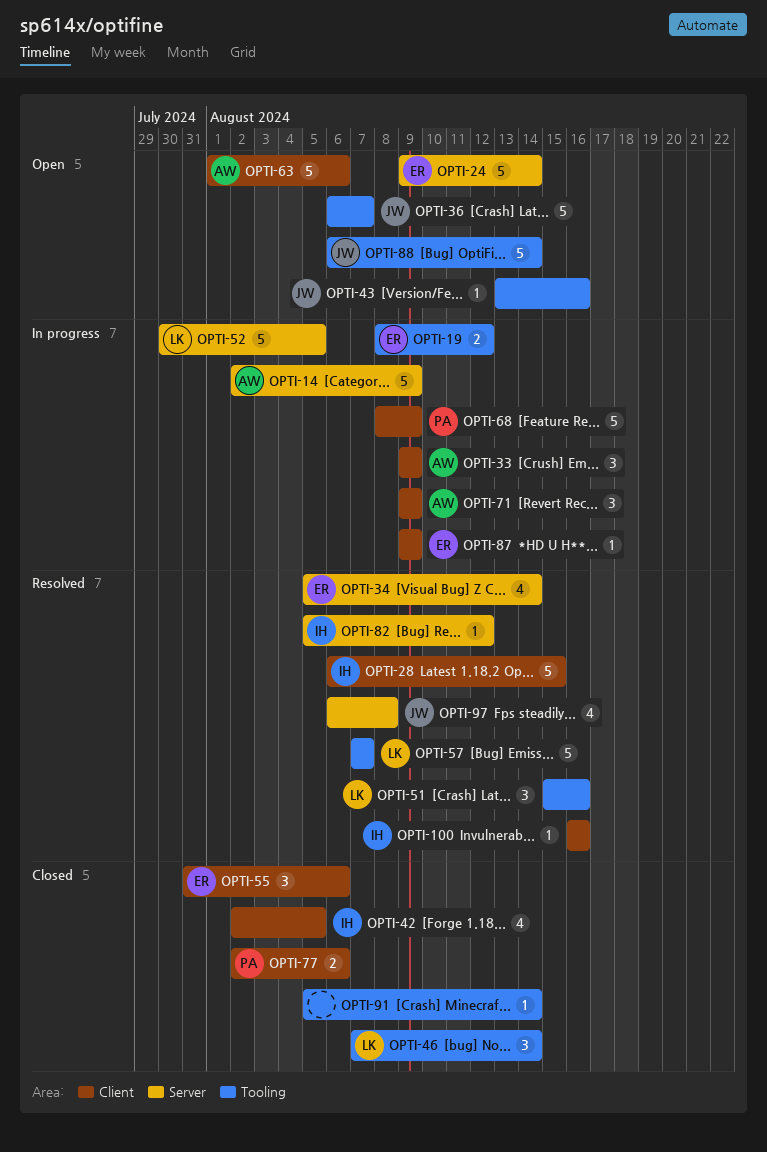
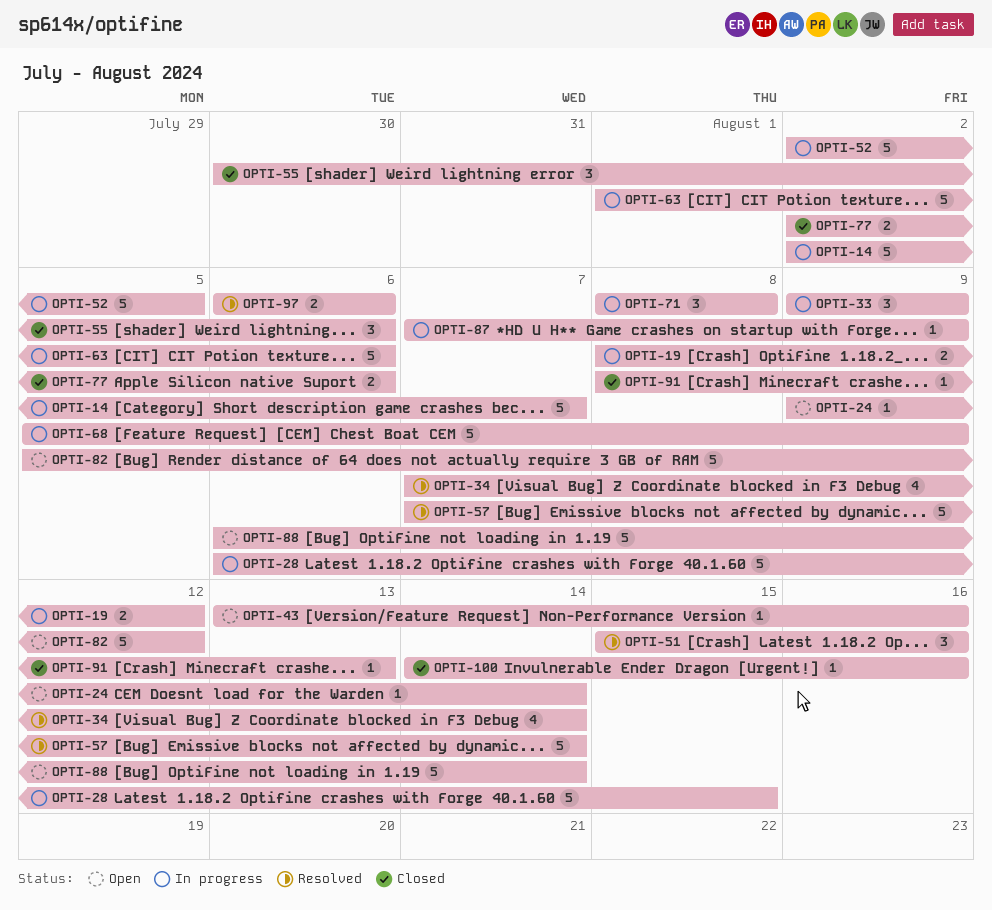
OPTI-14, due: Aug 9 -> Aug 7
OPTI-24, estimate: 5 -> 1
OPTI-28, status: Resolved -> In progress
OPTI-34, start: Aug 5 -> Aug 7
OPTI-36: present -> none
OPTI-42: present -> none
OPTI-46: present -> none
OPTI-52, start: Jul 30 -> Aug 2
OPTI-55, start: Jul 31 -> Jul 30
OPTI-57, due: Aug 7 -> Aug 14
OPTI-63, status: Open -> In progress
OPTI-68, start: Aug 8 -> Aug 5
OPTI-71, start: Aug 9 -> Aug 8
OPTI-71, due: Aug 9 -> Aug 8
OPTI-82, status: Resolved -> Open
OPTI-82, estimate: 1 -> 5
OPTI-87, start: Aug 9 -> Aug 7
OPTI-91, start: Aug 5 -> Aug 8
OPTI-91, due: Aug 14 -> Aug 13
OPTI-97, estimate: 4 -> 2
OPTI-97, due: Aug 8 -> Aug 6
OPTI-100, status: Resolved -> Closed
OPTI-100, start: Aug 16 -> Aug 14

